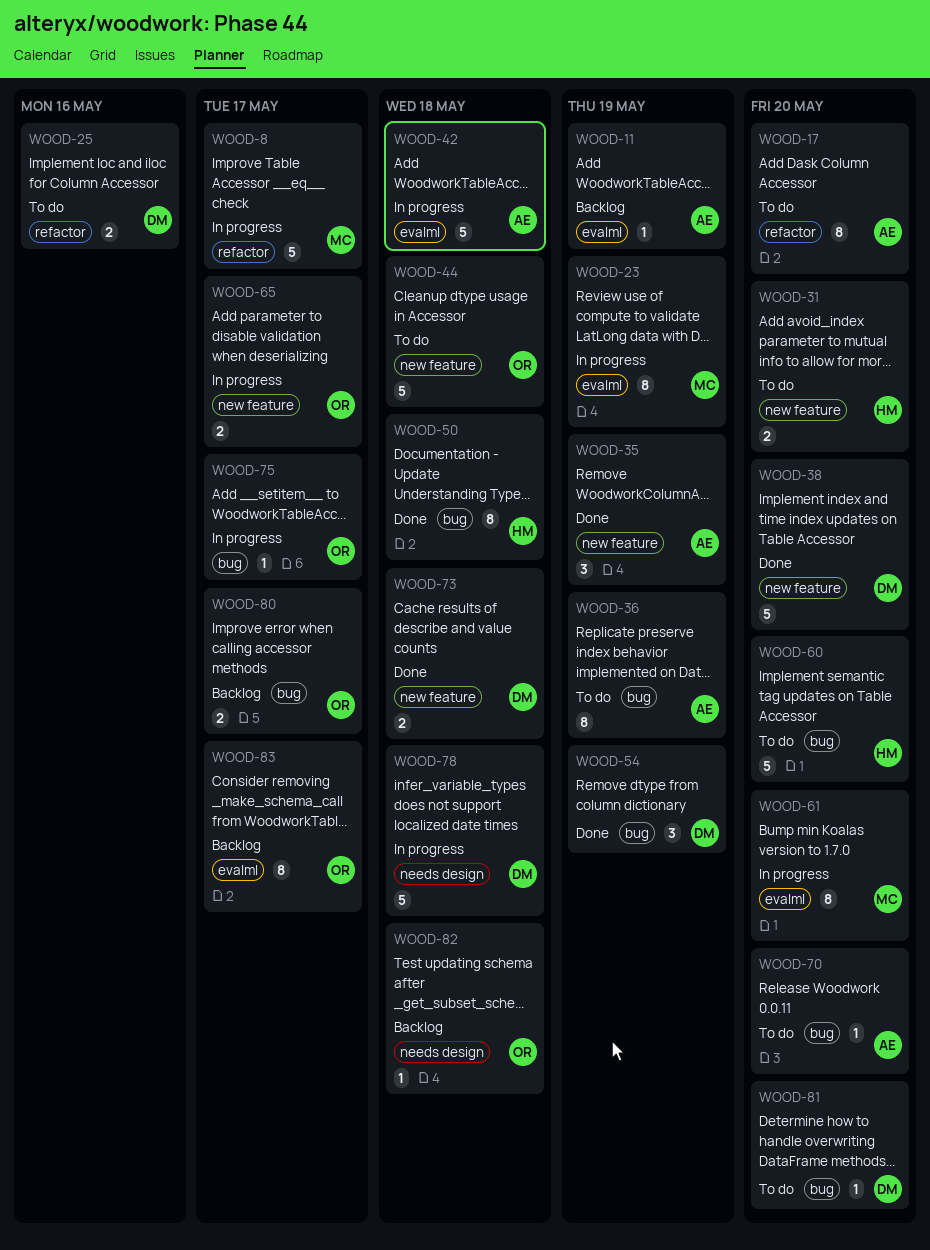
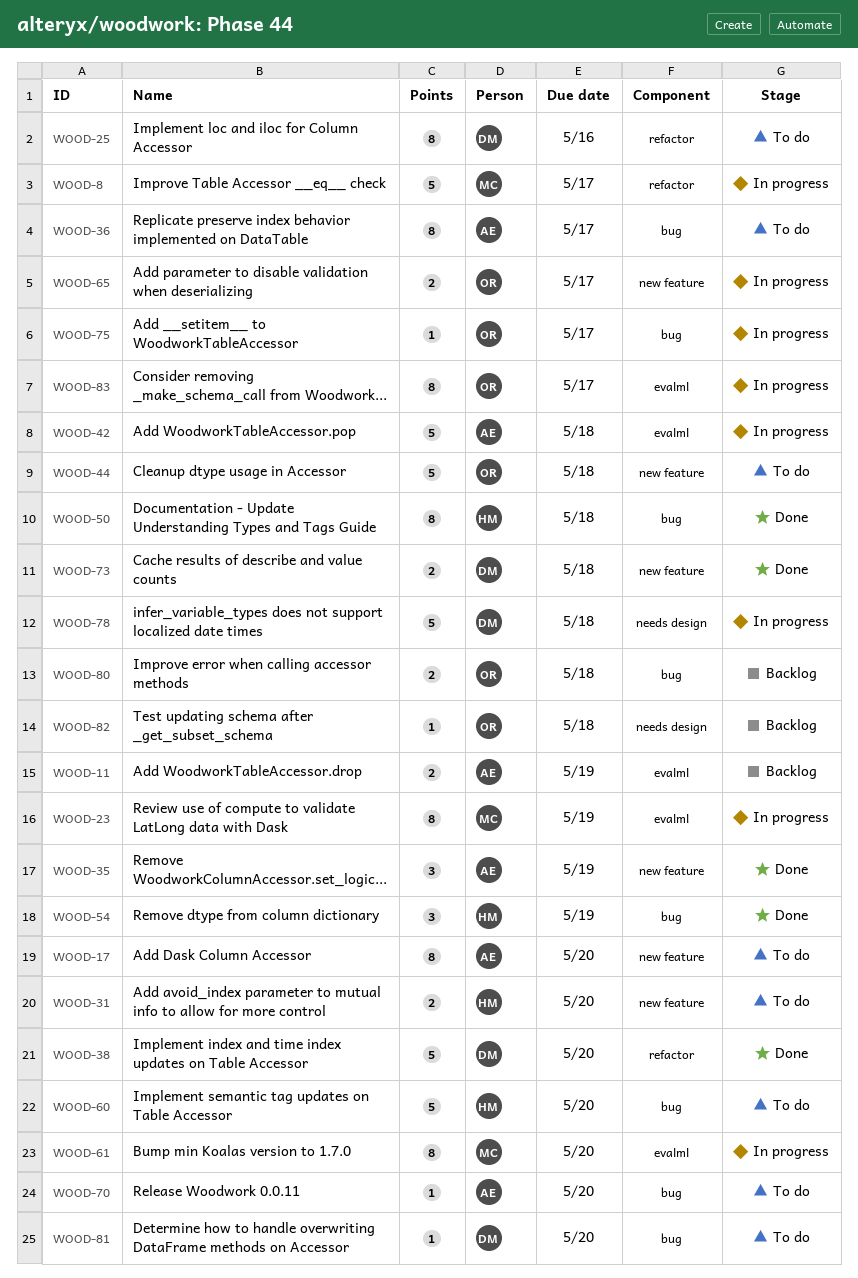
WOOD-11, estimate: 1 -> 2
WOOD-17, label: refactor -> new feature
WOOD-25, estimate: 2 -> 8
WOOD-36, due: May 19 -> May 17
WOOD-38, label: new feature -> refactor
WOOD-54, owner: DM -> HM
WOOD-80, due: May 17 -> May 18
WOOD-83, status: Backlog -> In progress

